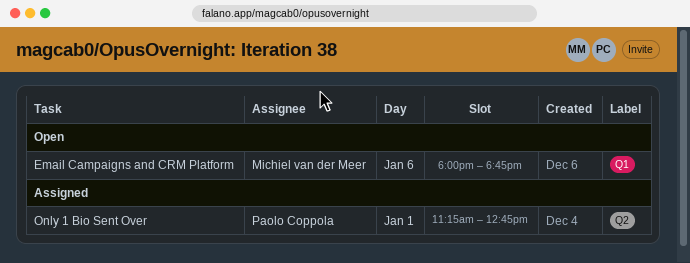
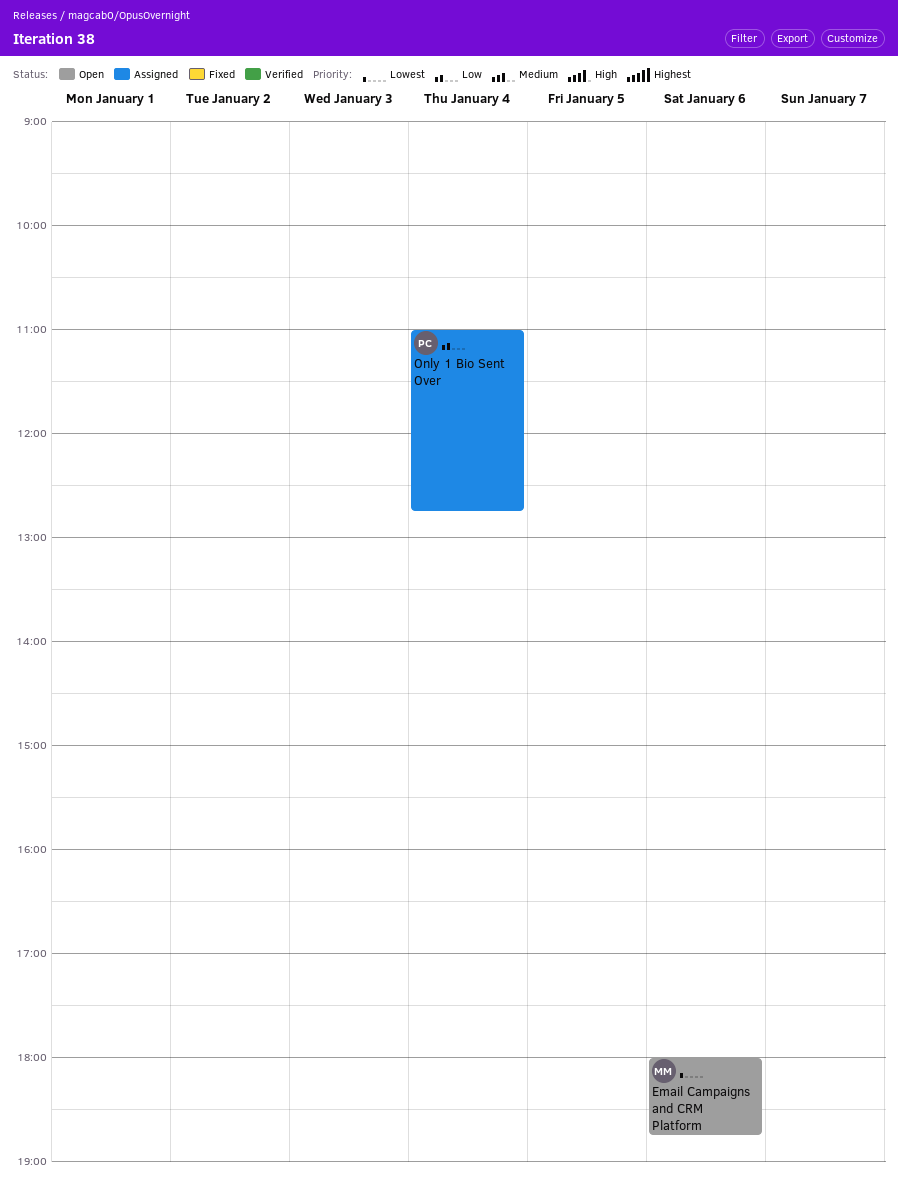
Only 1 Bio Sent Over, day: Jan 1 -> Jan 4
Only 1 Bio Sent Over, begins: 11:15 -> 11:00

